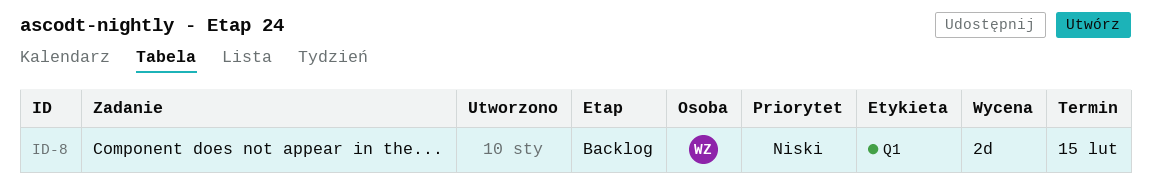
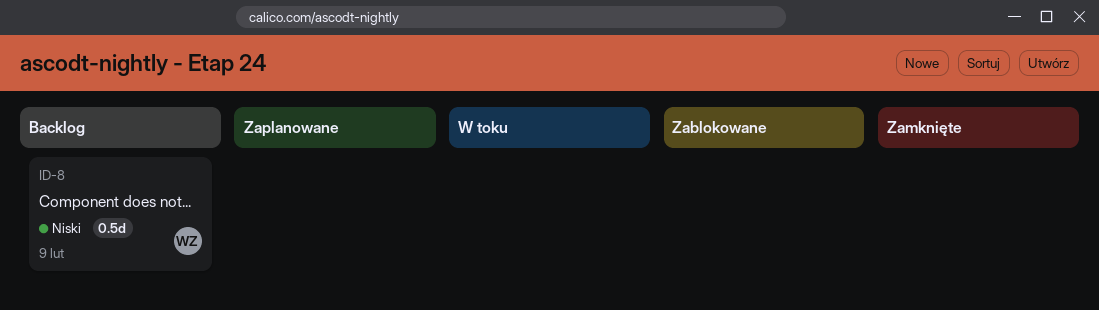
ID-8, estimate: 2d -> 0.5d
ID-8, due: Feb 15 -> Feb 9

